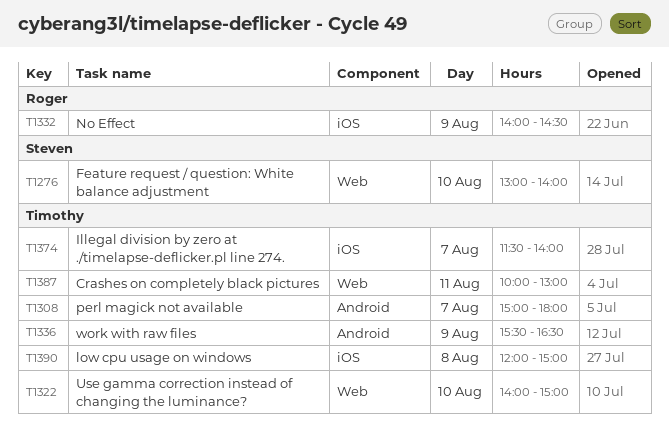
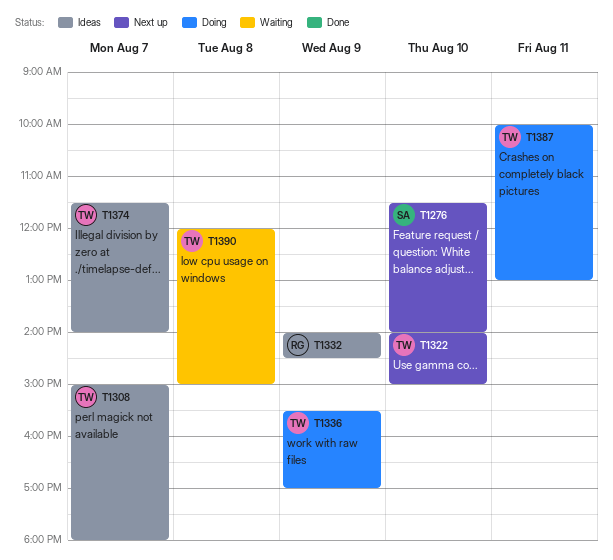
T1276, begins: 13:00 -> 11:30
T1336, ends: 16:30 -> 17:00

